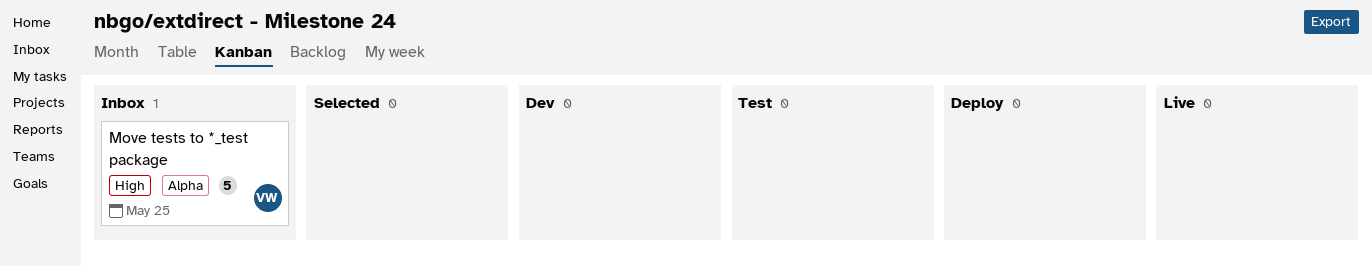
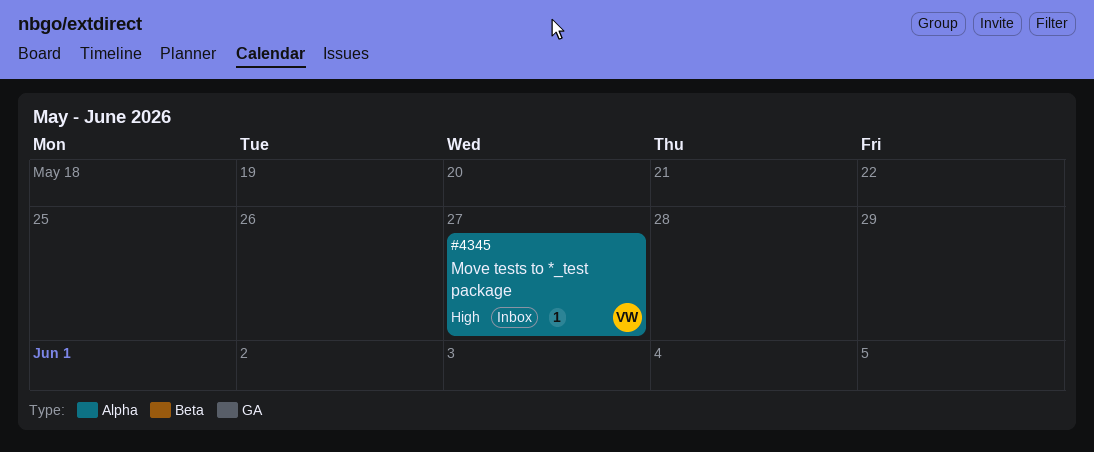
Move tests to *_test package, estimate: 5 -> 1
Move tests to *_test package, due: May 25 -> May 27

